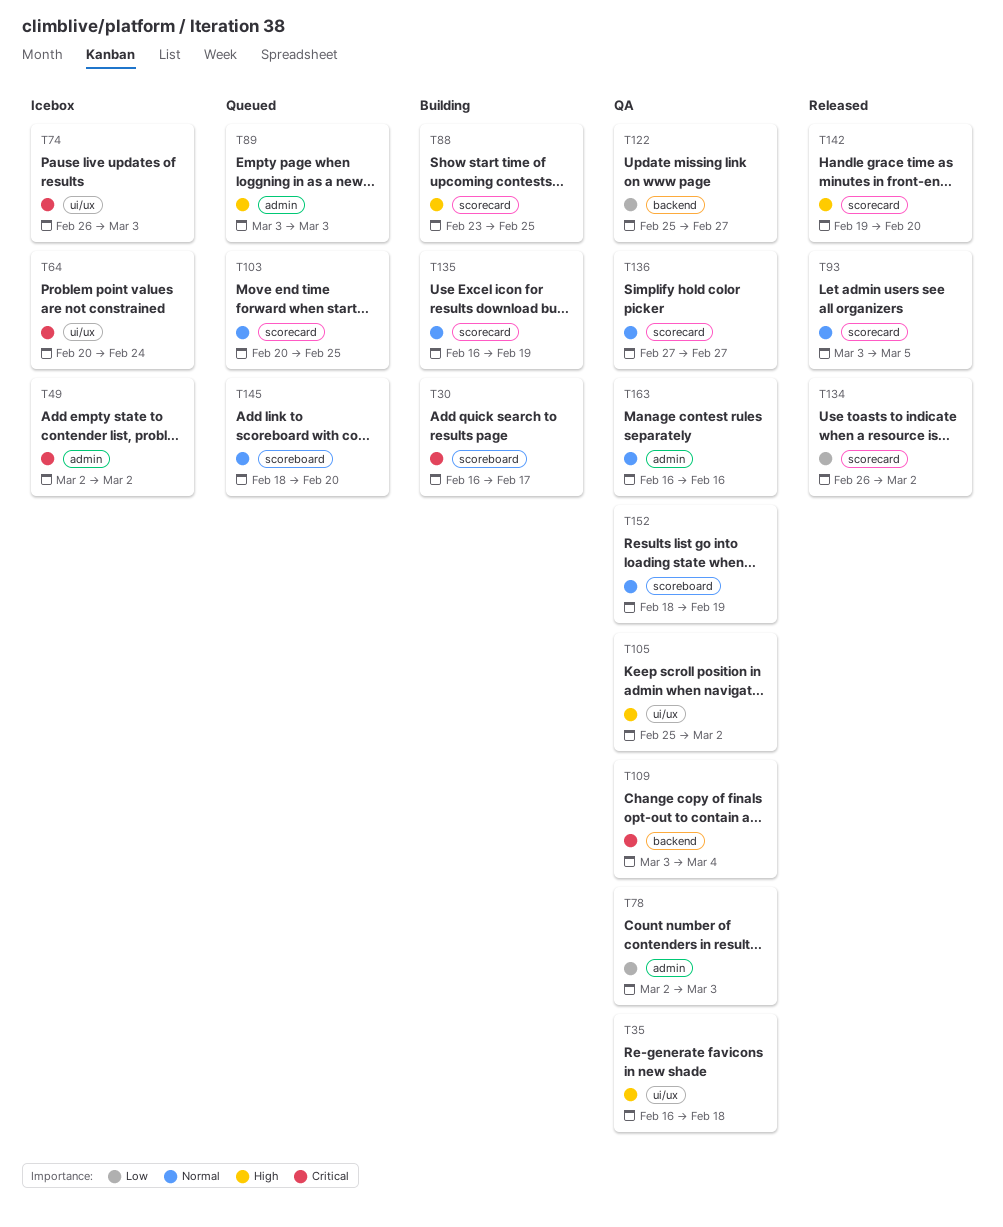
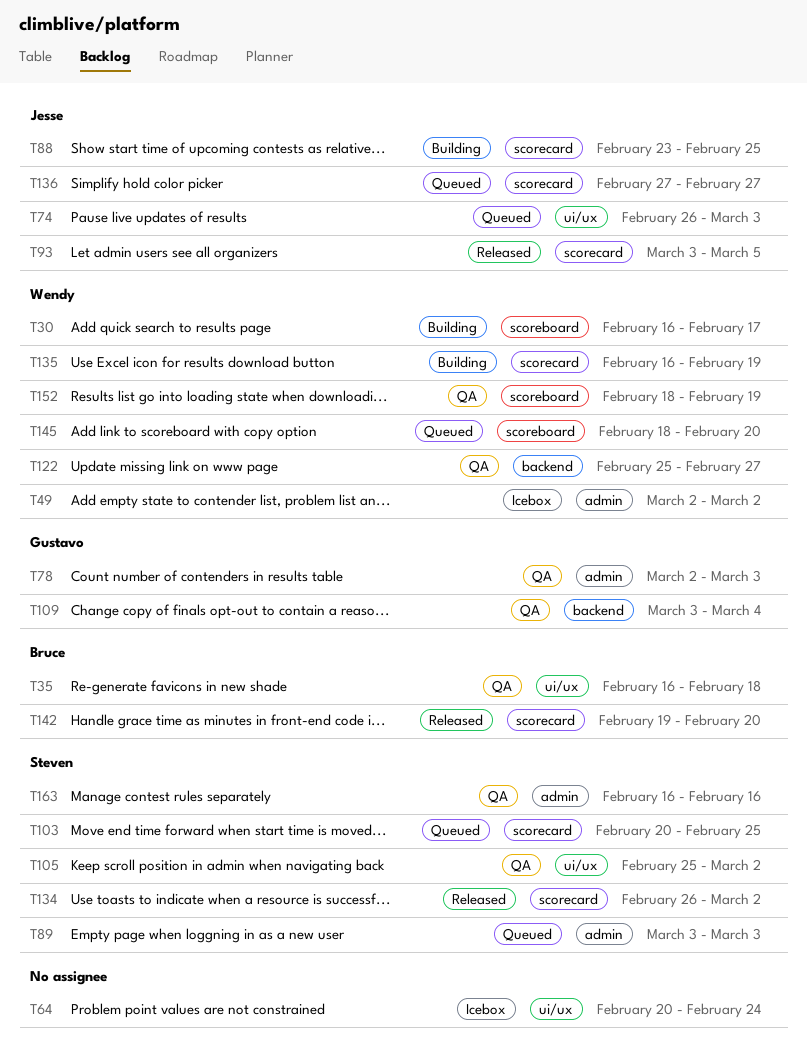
T74, status: Icebox -> Queued
T136, status: QA -> Queued

